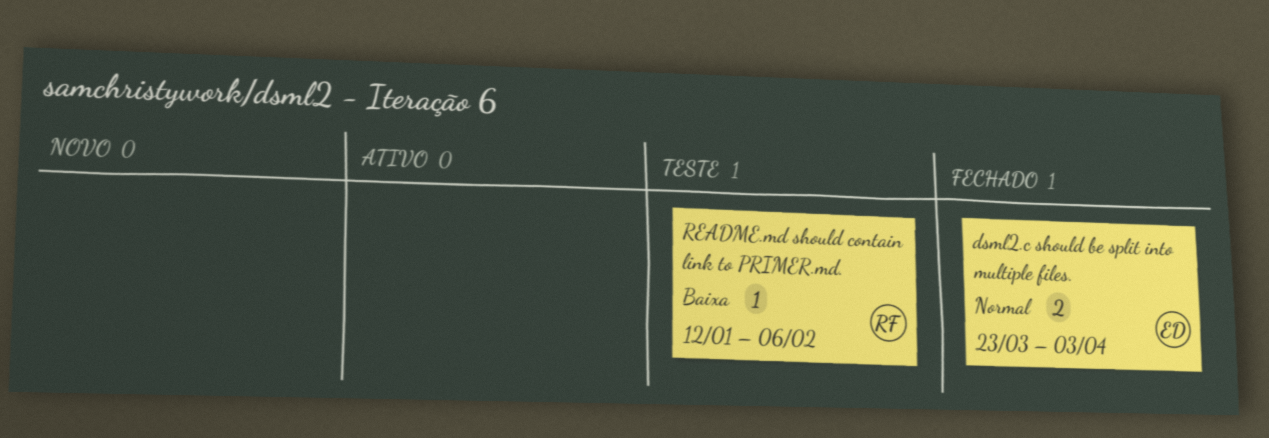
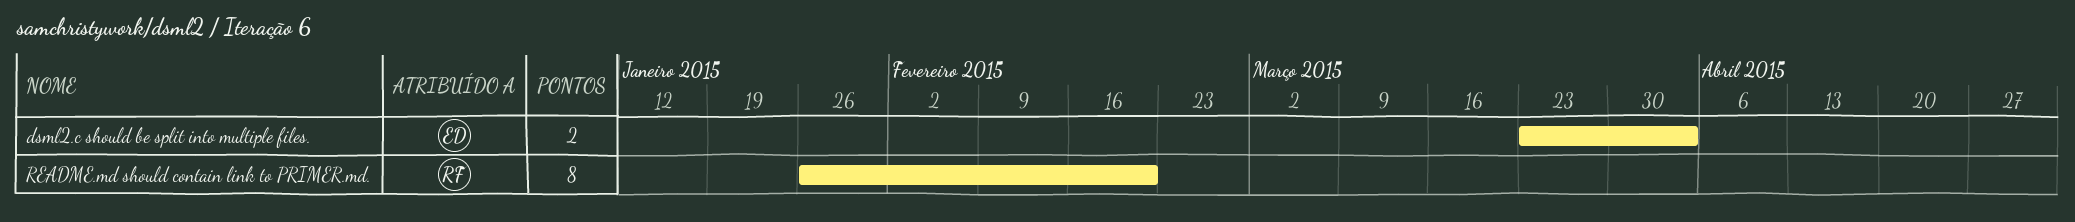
README.md should contain link to PRIMER.md., estimate: 1 -> 8
README.md should contain link to PRIMER.md., start: Jan 12 -> Jan 26
README.md should contain link to PRIMER.md., due: Feb 6 -> Feb 20

